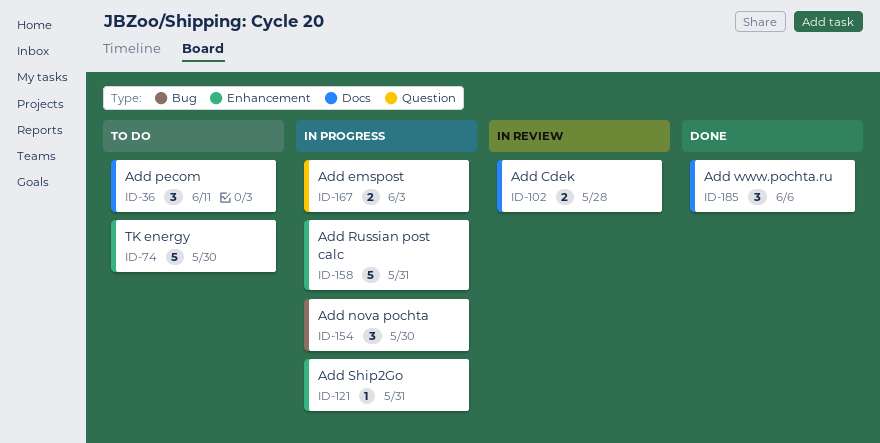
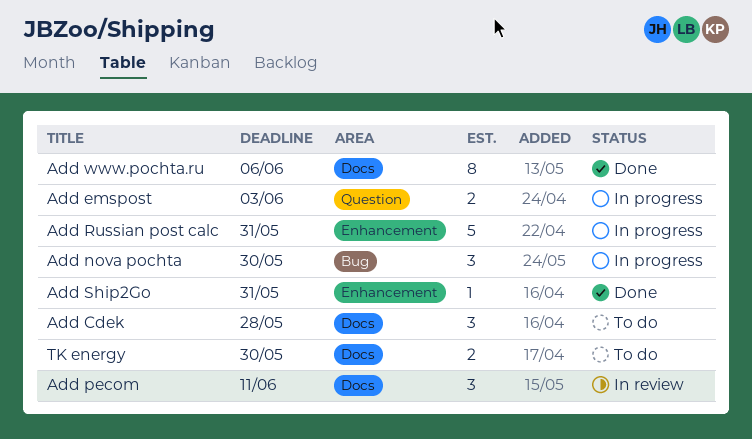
Add Cdek, status: In review -> To do
Add Cdek, estimate: 2 -> 3
Add pecom, status: To do -> In review
Add Ship2Go, status: In progress -> Done
Add www.pochta.ru, estimate: 3 -> 8
TK energy, label: Enhancement -> Docs
TK energy, estimate: 5 -> 2

